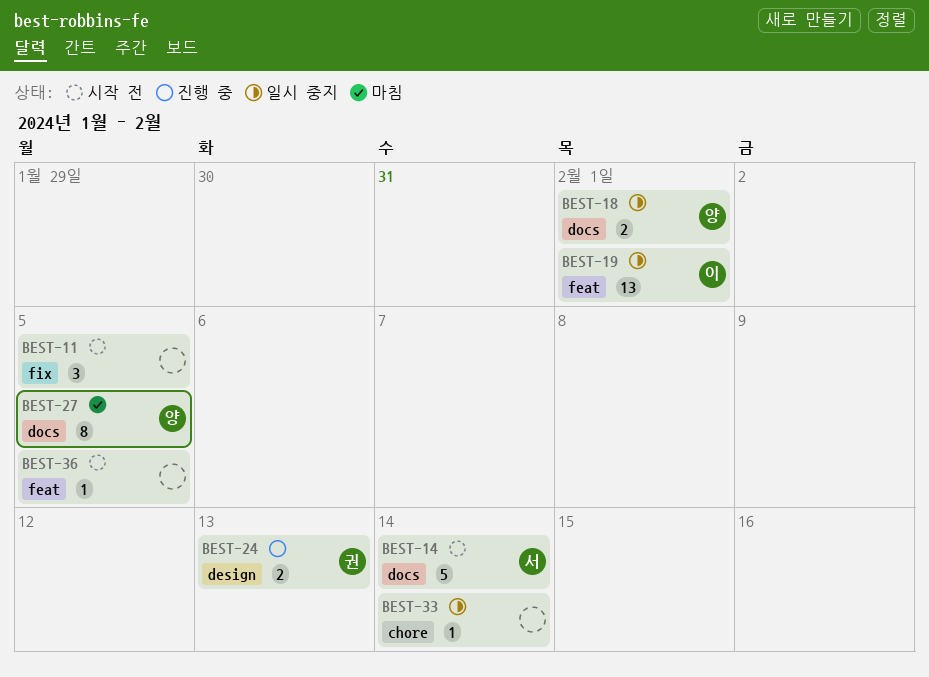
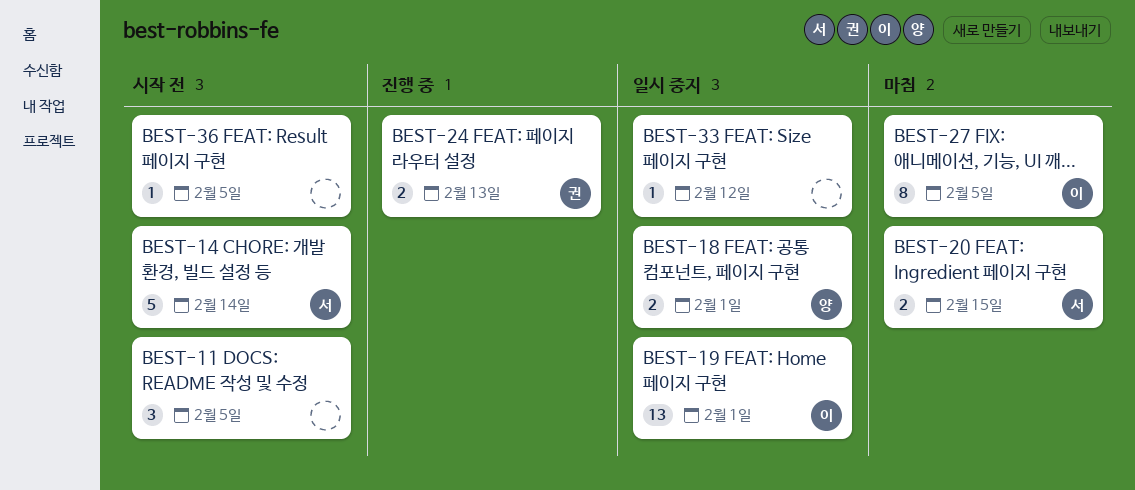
BEST-20: none -> present
BEST-27, owner: 양 -> 이
BEST-33, due: Feb 14 -> Feb 12

